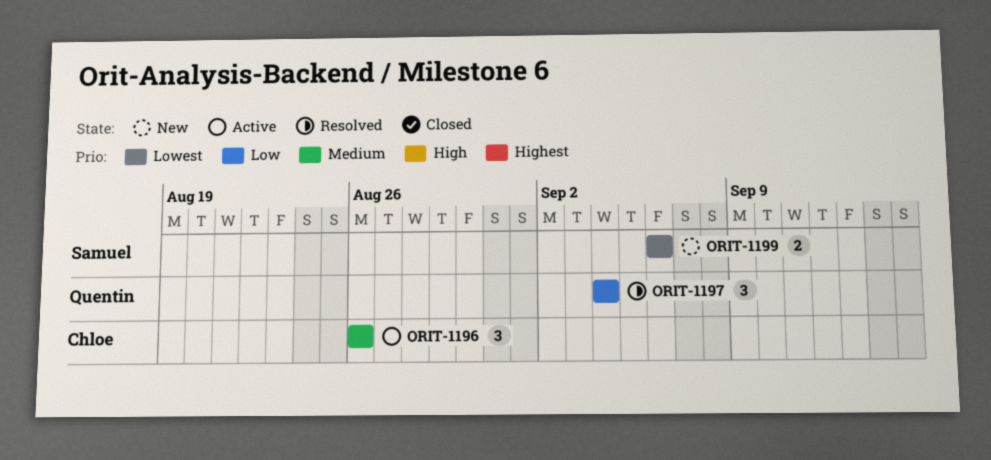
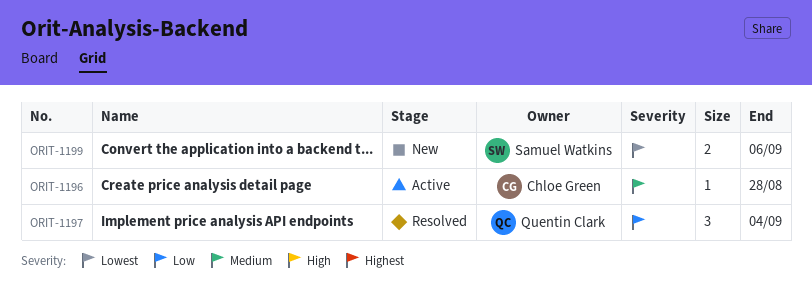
ORIT-1196, estimate: 3 -> 1
ORIT-1196, due: Aug 26 -> Aug 28

